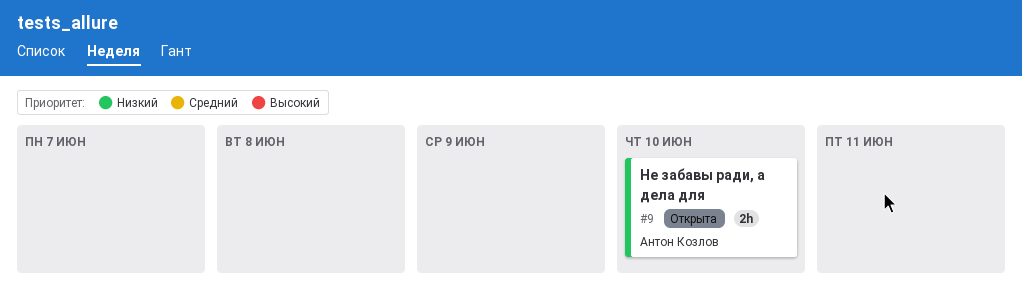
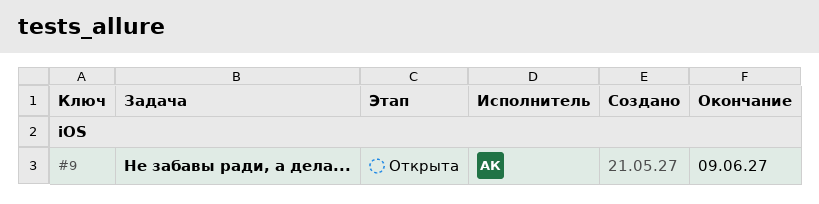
#9, due: Jun 10 -> Jun 9

